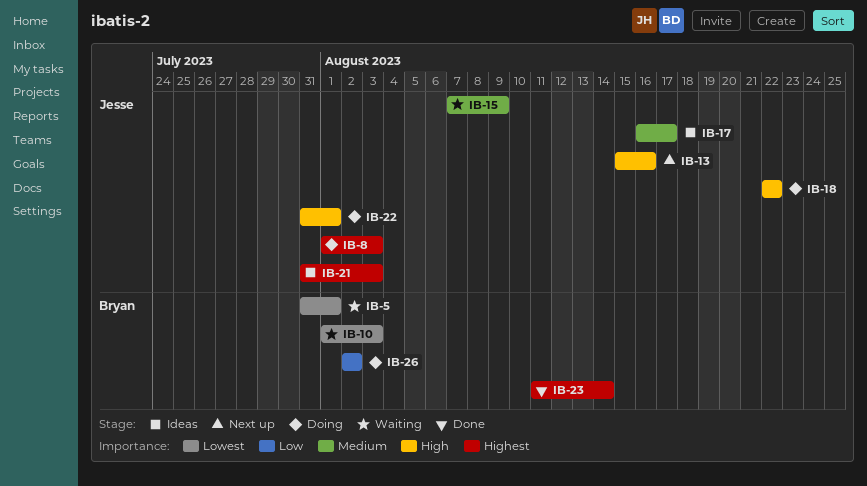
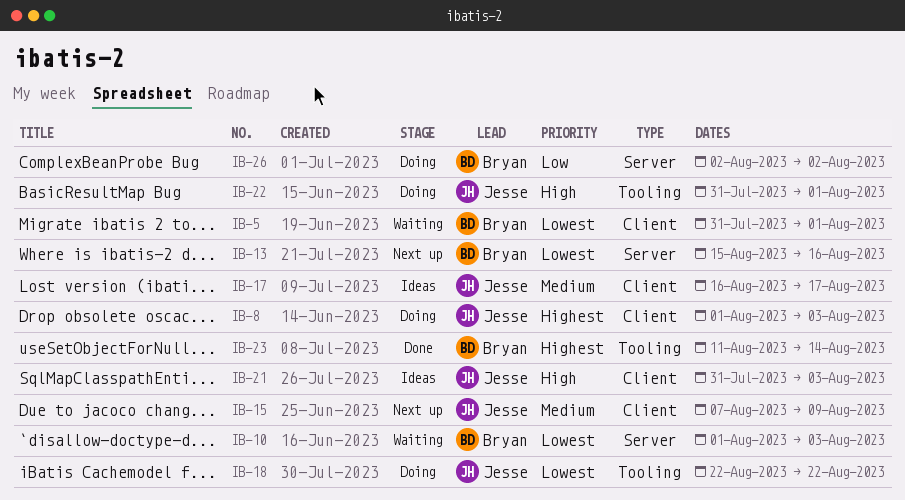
IB-13, owner: Jesse -> Bryan
IB-13, priority: High -> Lowest
IB-15, status: Waiting -> Next up
IB-18, priority: High -> Lowest
IB-21, priority: Highest -> High

